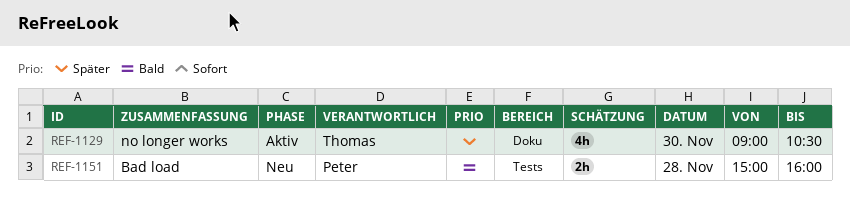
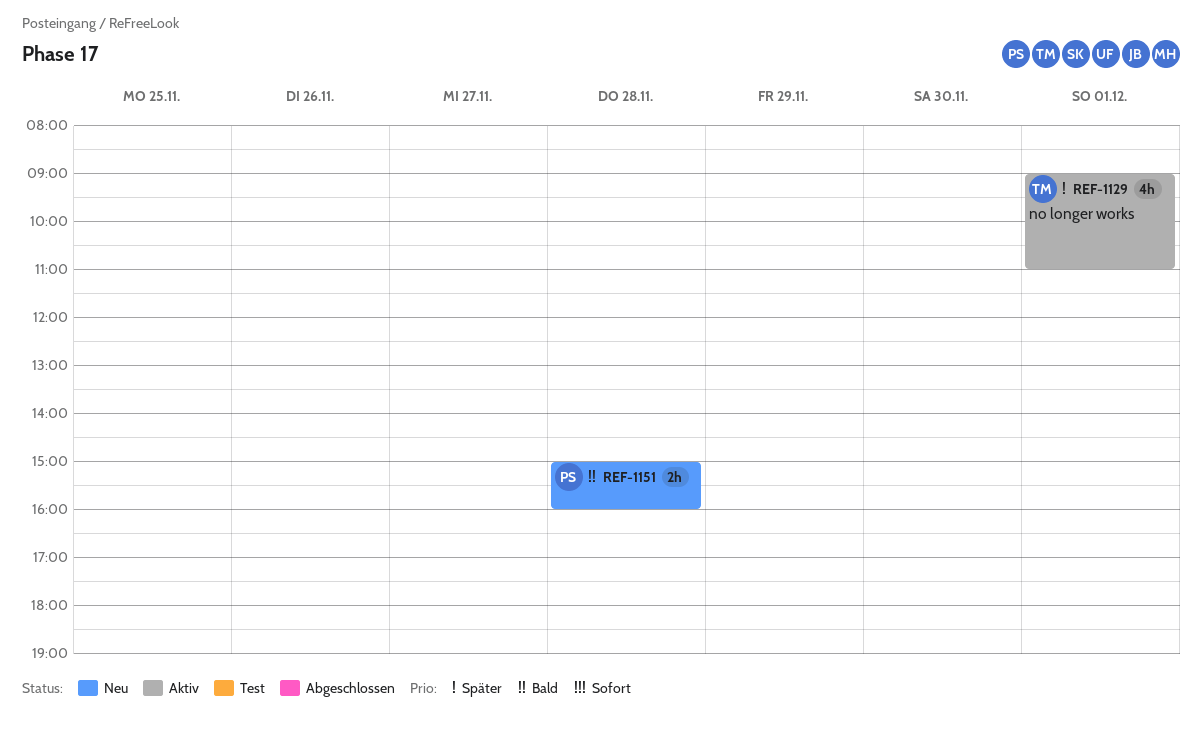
REF-1129, day: Nov 30 -> Dec 1
REF-1129, ends: 10:30 -> 11:00

